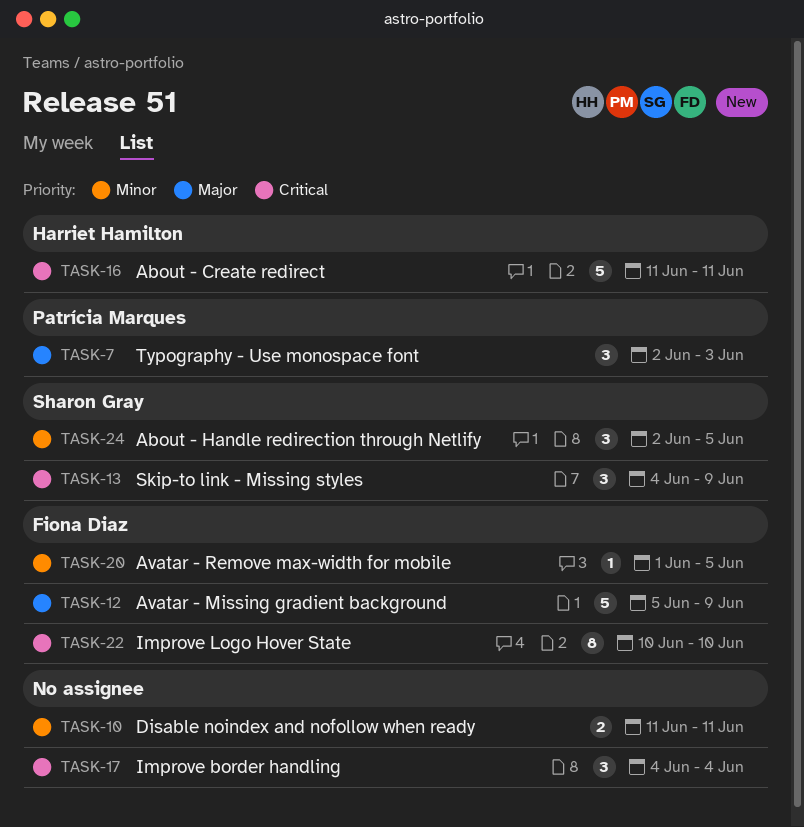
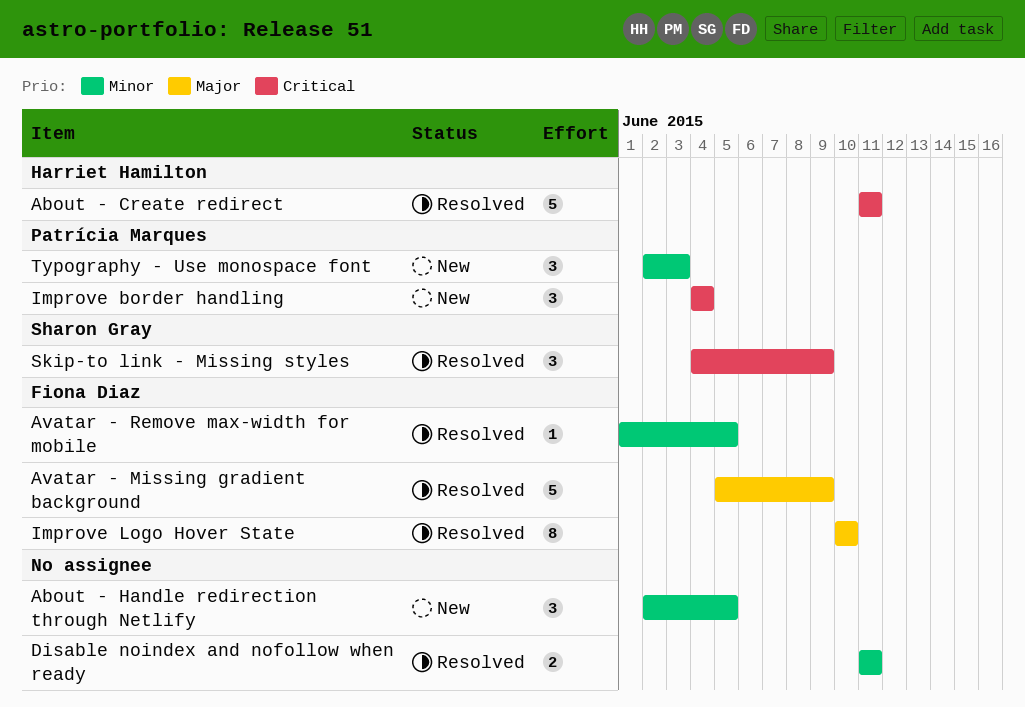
About - Handle redirection through Netlify, owner: Sharon Gray -> none
Improve border handling, owner: none -> Patrícia Marques
Improve Logo Hover State, priority: Critical -> Major
Typography - Use monospace font, priority: Major -> Minor

